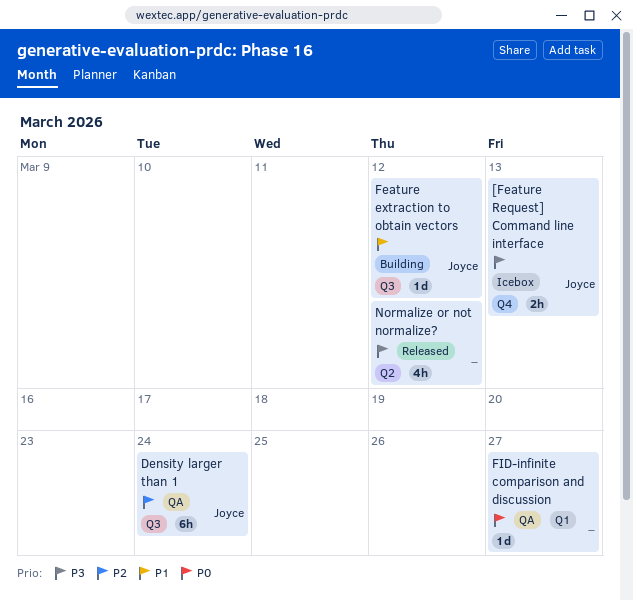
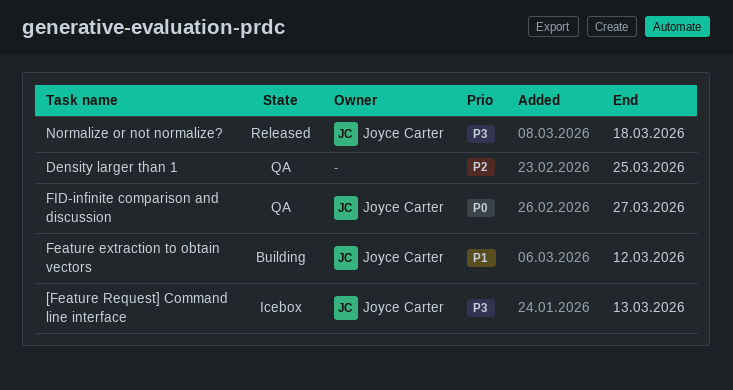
Density larger than 1, owner: Joyce Carter -> none
Density larger than 1, due: Mar 24 -> Mar 25
FID-infinite comparison and discussion, owner: none -> Joyce Carter
Normalize or not normalize?, owner: none -> Joyce Carter
Normalize or not normalize?, due: Mar 12 -> Mar 18

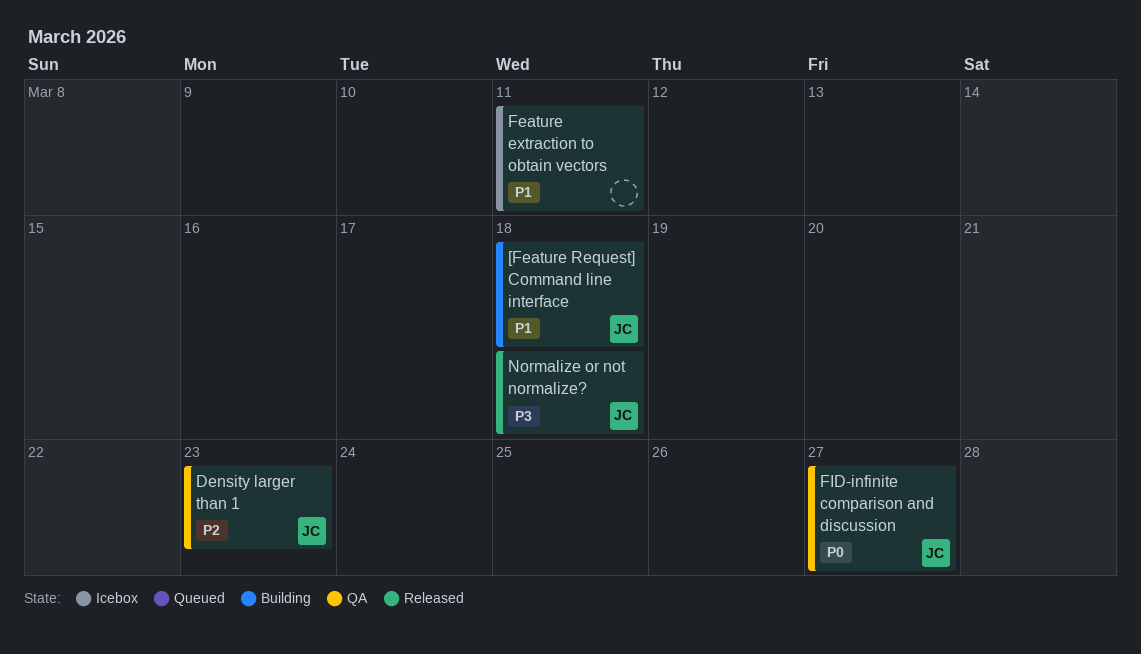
[Feature Request] Command line interface, status: Icebox -> Building
[Feature Request] Command line interface, priority: P3 -> P1
[Feature Request] Command line interface, due: Mar 13 -> Mar 18
Density larger than 1, owner: none -> Joyce Carter
Density larger than 1, due: Mar 25 -> Mar 23
Feature extraction to obtain vectors, status: Building -> Icebox
Feature extraction to obtain vectors, owner: Joyce Carter -> none
Feature extraction to obtain vectors, due: Mar 12 -> Mar 11

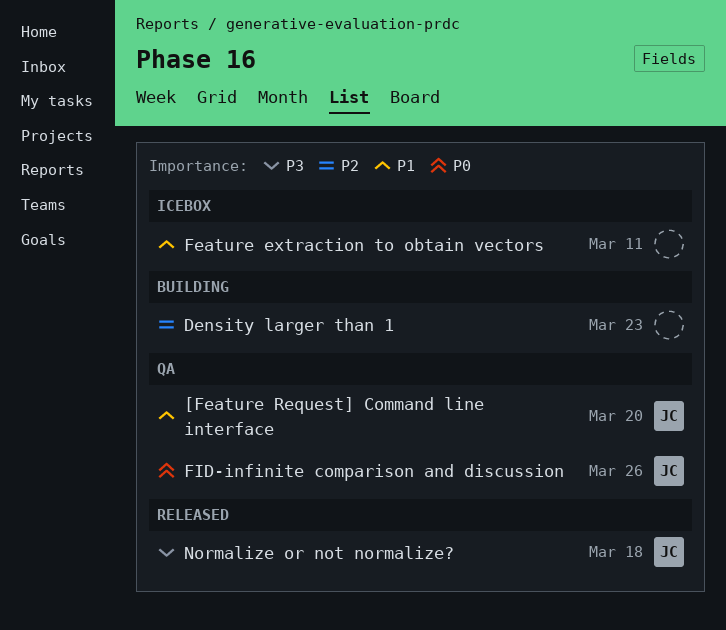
[Feature Request] Command line interface, status: Building -> QA
[Feature Request] Command line interface, due: Mar 18 -> Mar 20
Density larger than 1, status: QA -> Building
Density larger than 1, owner: JC -> none
FID-infinite comparison and discussion, due: Mar 27 -> Mar 26

